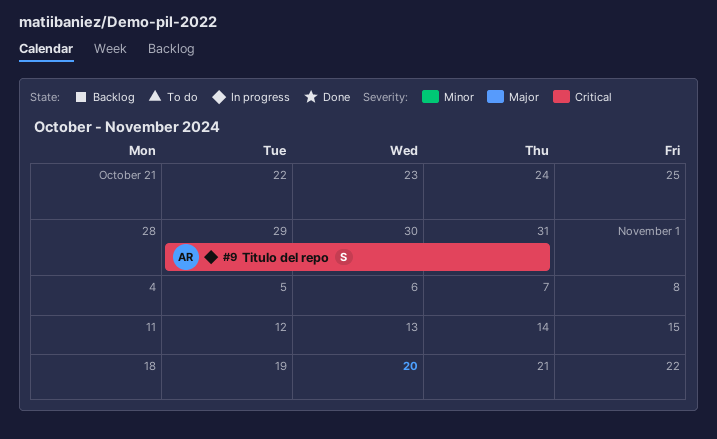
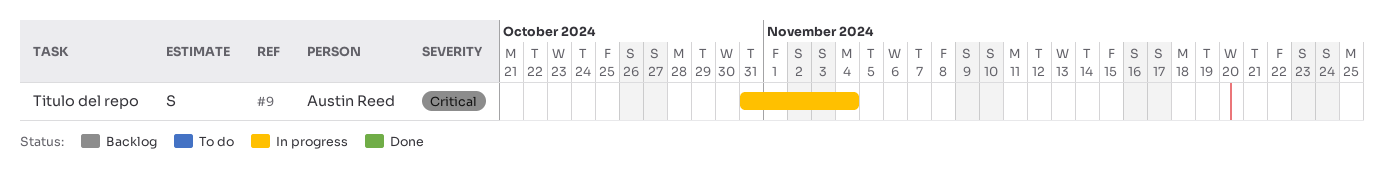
#9, start: Oct 29 -> Oct 31
#9, due: Oct 31 -> Nov 4

